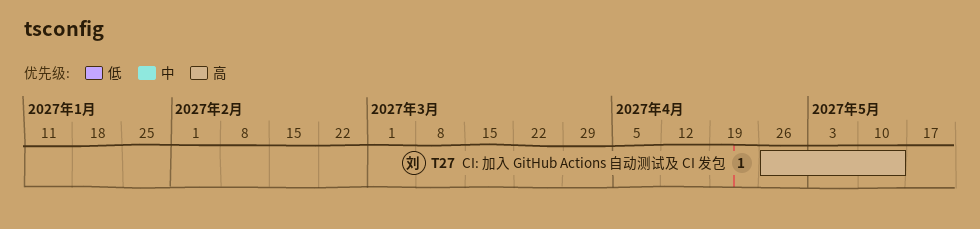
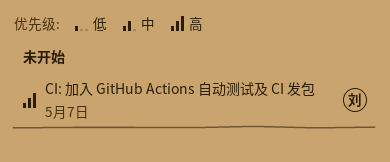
CI: 加入 GitHub Actions 自动测试及 CI 发包, due: May 14 -> May 7

